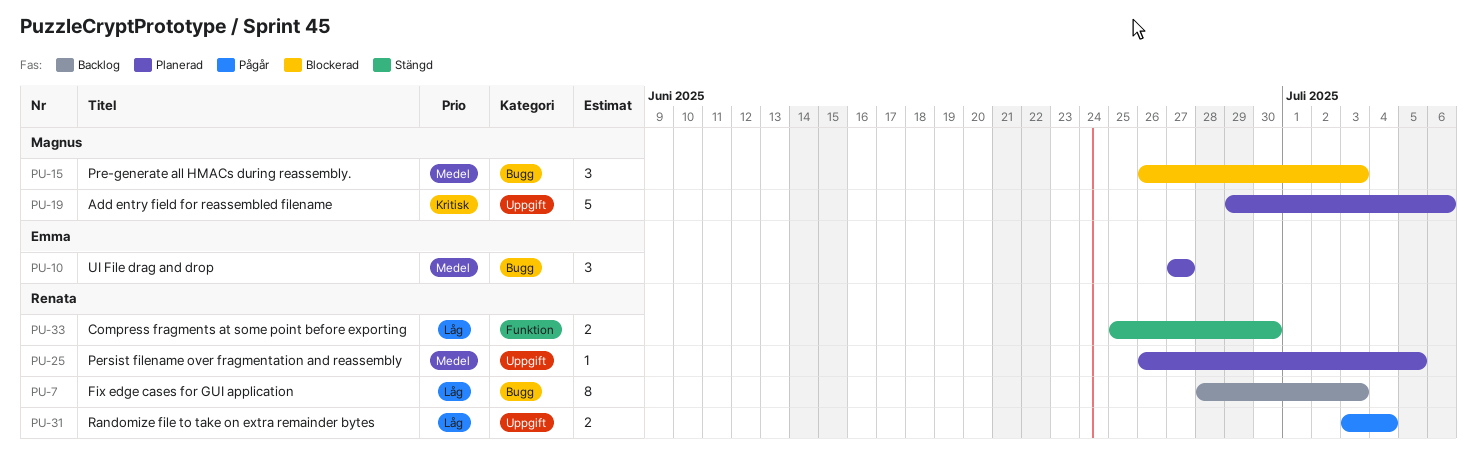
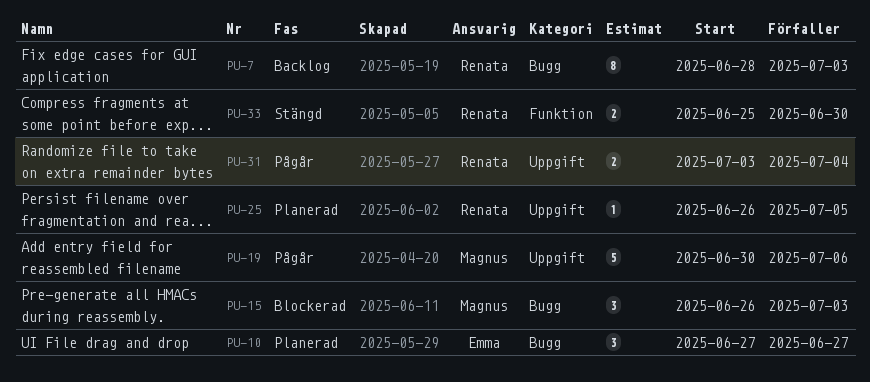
PU-19, status: Planerad -> Pågår
PU-19, start: Jun 29 -> Jun 30

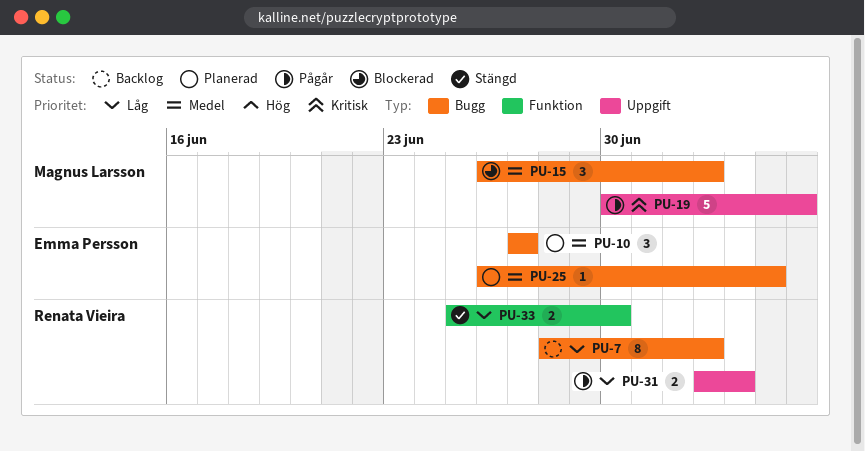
PU-25, owner: Renata Vieira -> Emma Persson
PU-25, label: Uppgift -> Bugg

